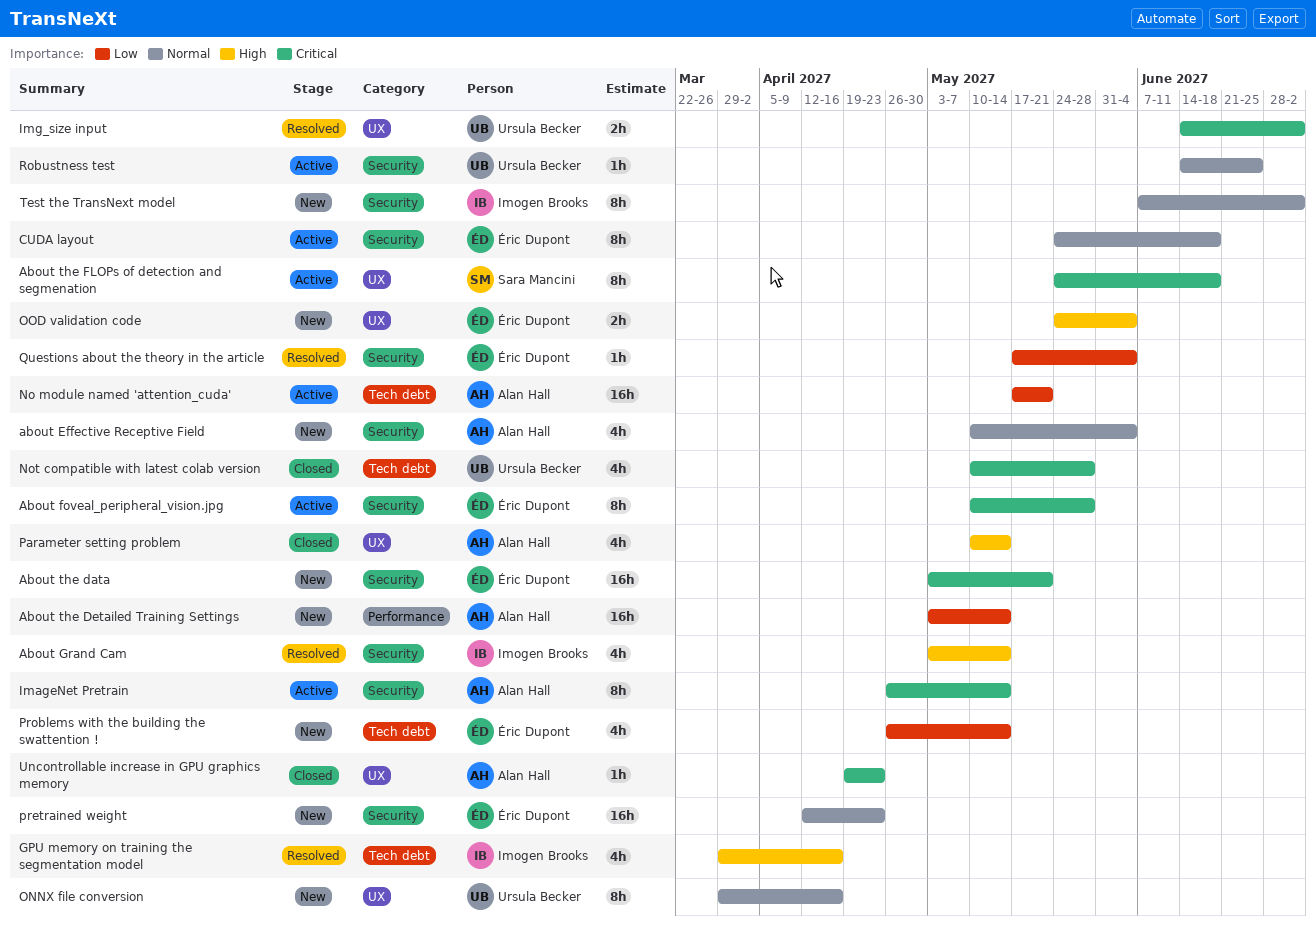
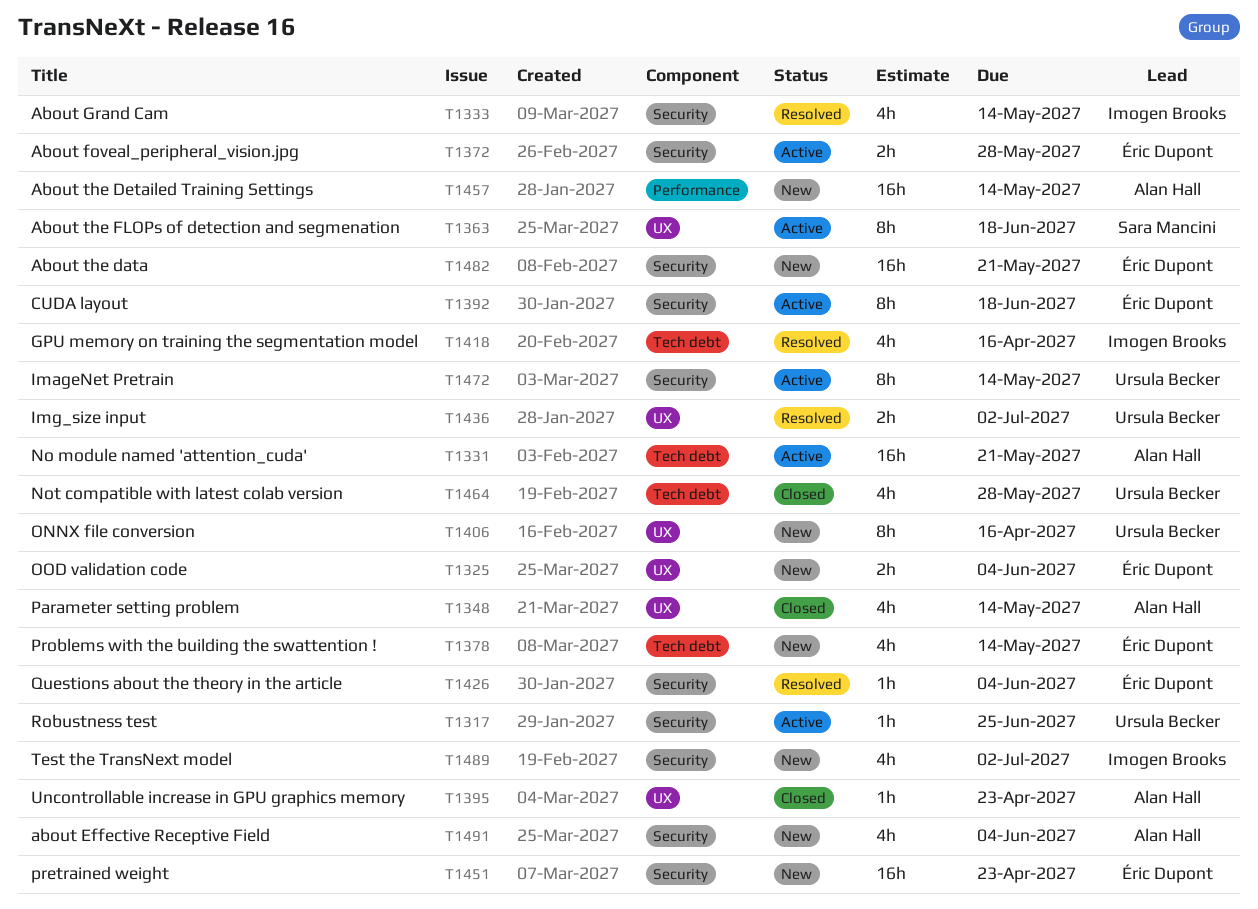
About foveal_peripheral_vision.jpg, estimate: 8h -> 2h
ImageNet Pretrain, owner: Alan Hall -> Ursula Becker
Test the TransNext model, estimate: 8h -> 4h

